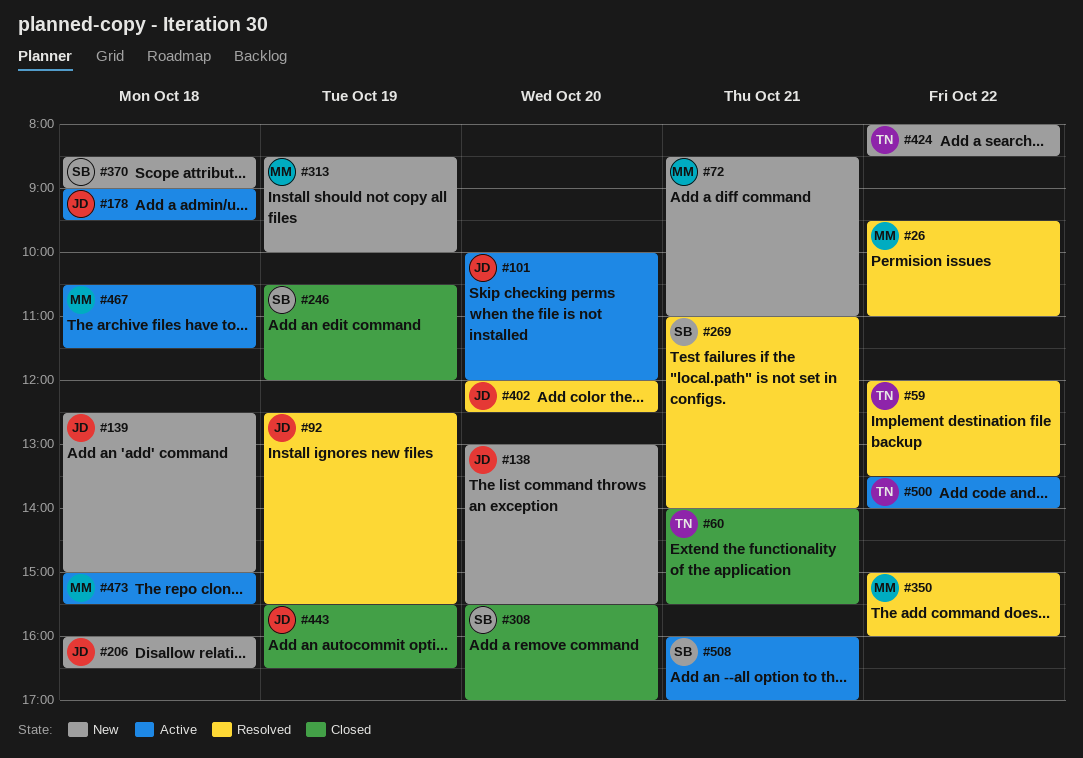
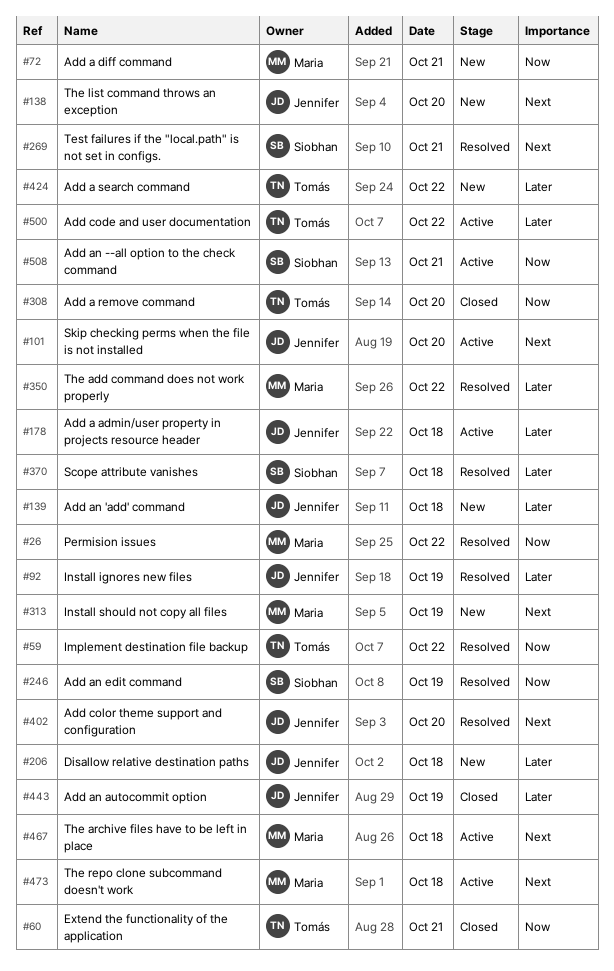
#246, status: Closed -> Resolved
#308, owner: Siobhan -> Tomás
#370, status: New -> Resolved

